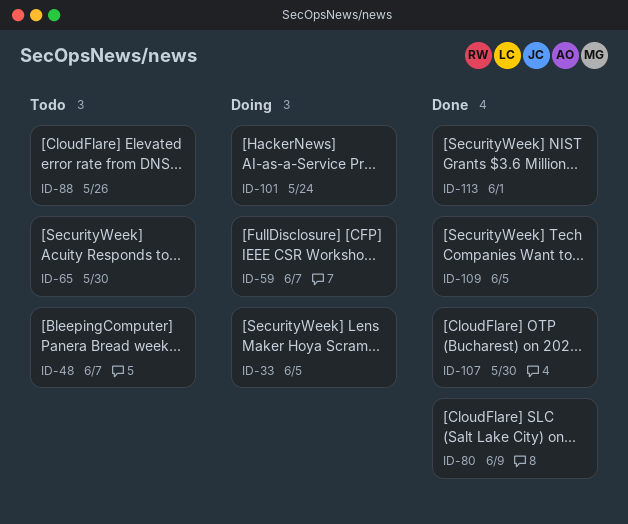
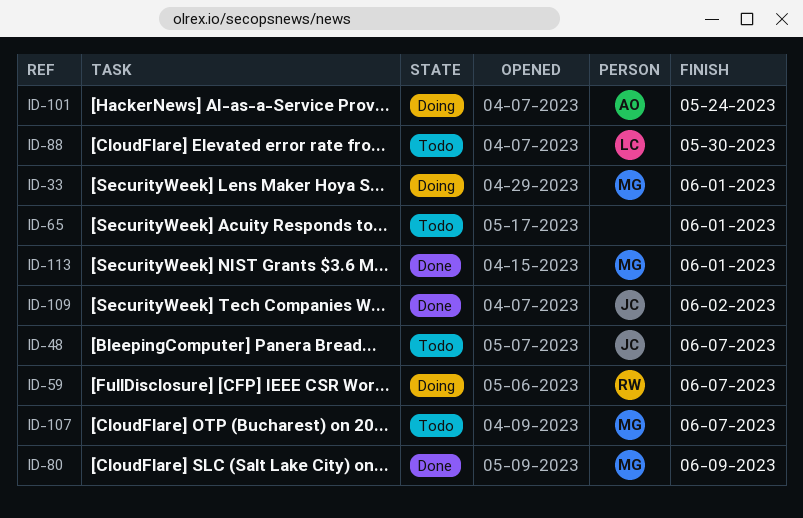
ID-33, due: Jun 5 -> Jun 1
ID-65, due: May 30 -> Jun 1
ID-88, due: May 26 -> May 30
ID-107, status: Done -> Todo
ID-107, due: May 30 -> Jun 7
ID-109, due: Jun 5 -> Jun 2

